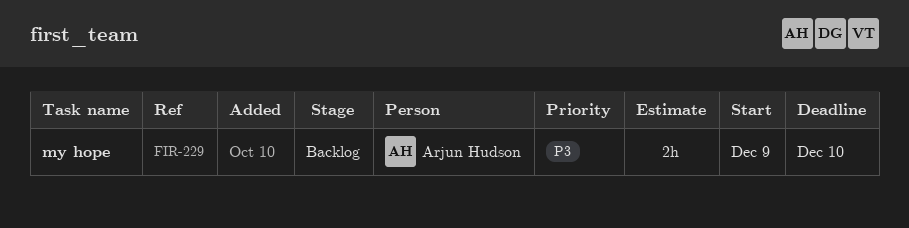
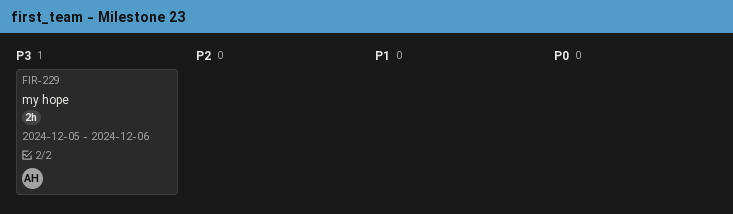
FIR-229, start: Dec 9 -> Dec 5
FIR-229, due: Dec 10 -> Dec 6

